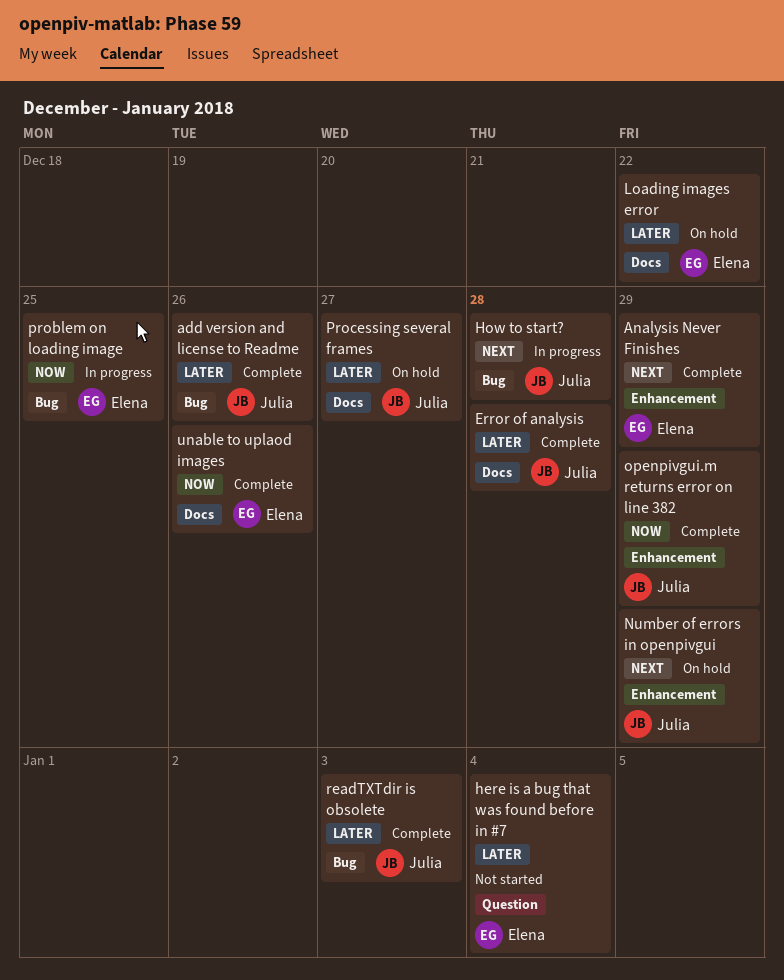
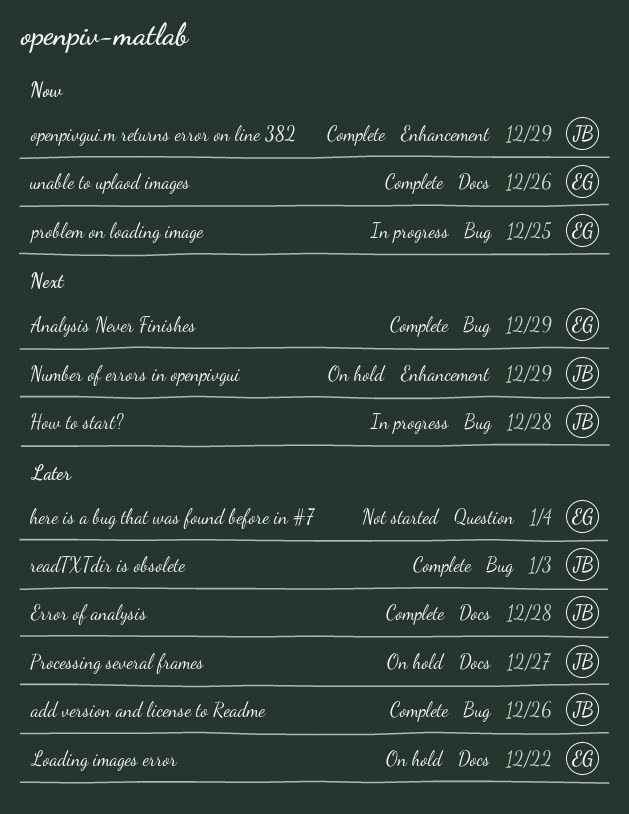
Analysis Never Finishes, label: Enhancement -> Bug

